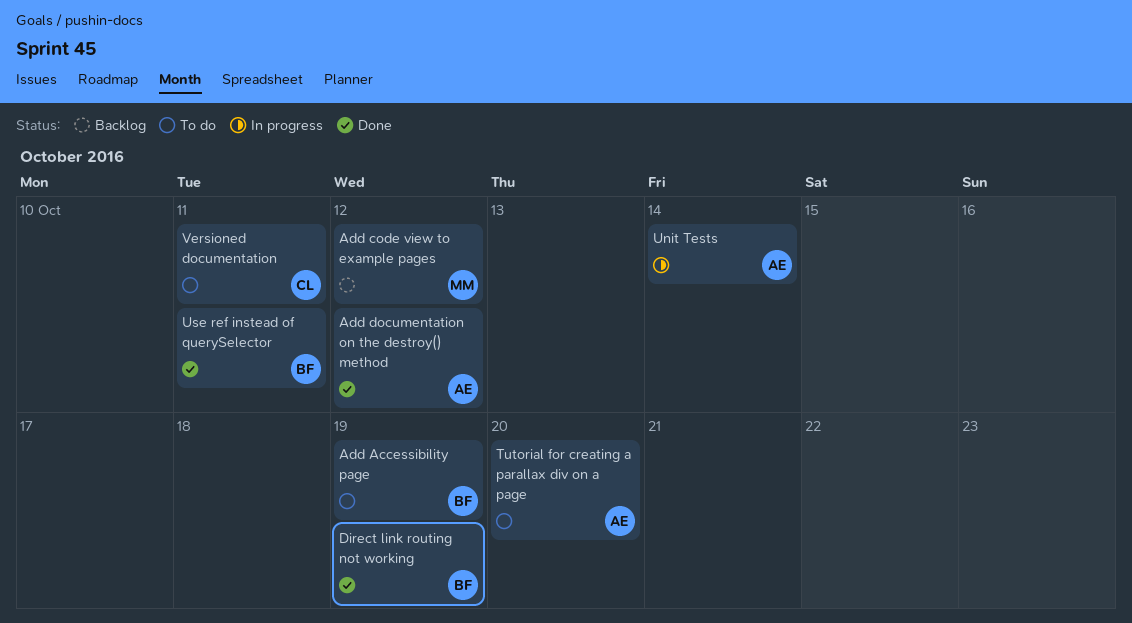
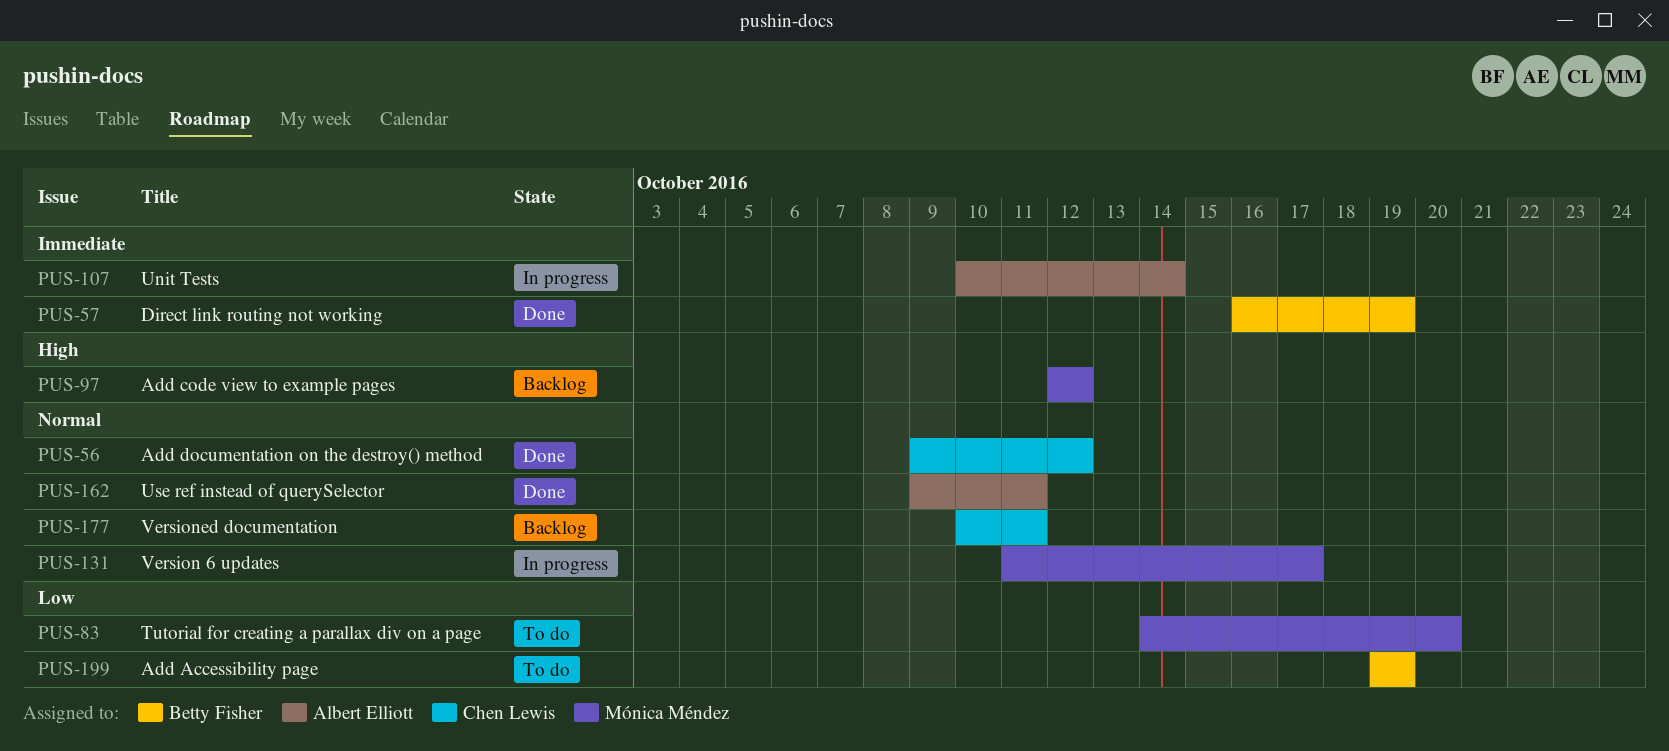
Add documentation on the destroy() method, owner: Albert Elliott -> Chen Lewis
Tutorial for creating a parallax div on a page, owner: Albert Elliott -> Mónica Méndez
Use ref instead of querySelector, owner: Betty Fisher -> Albert Elliott
Version 6 updates: none -> present
Versioned documentation, status: To do -> Backlog

